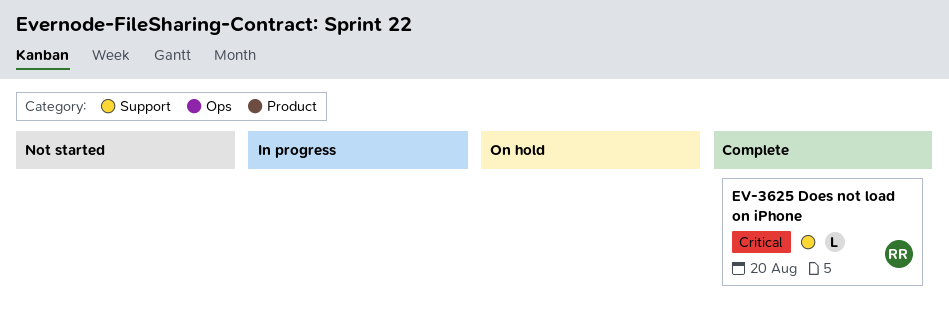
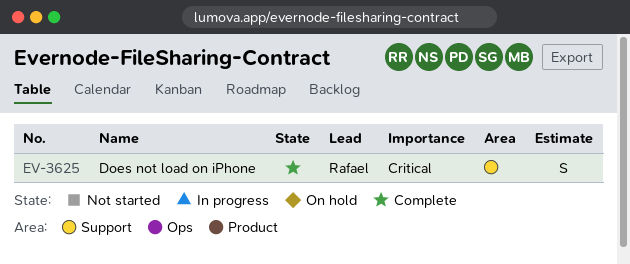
EV-3625, estimate: L -> S

